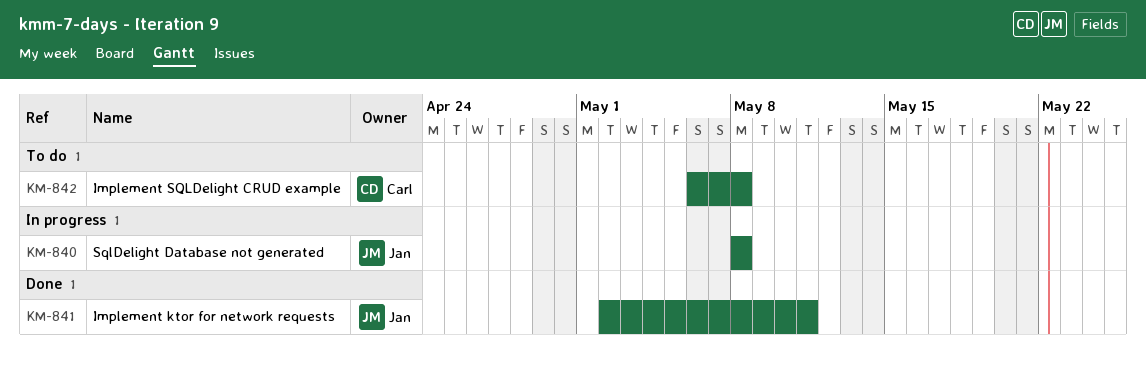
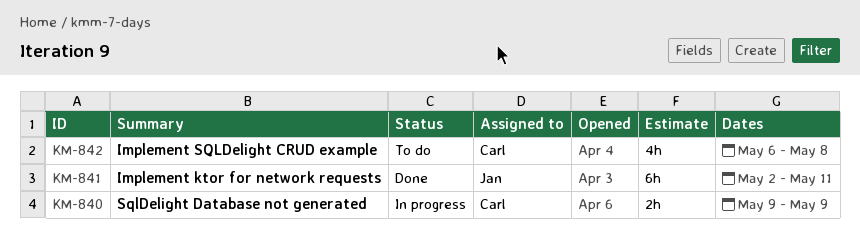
KM-840, owner: Jan -> Carl
KM-840, start: May 8 -> May 9
KM-840, due: May 8 -> May 9

